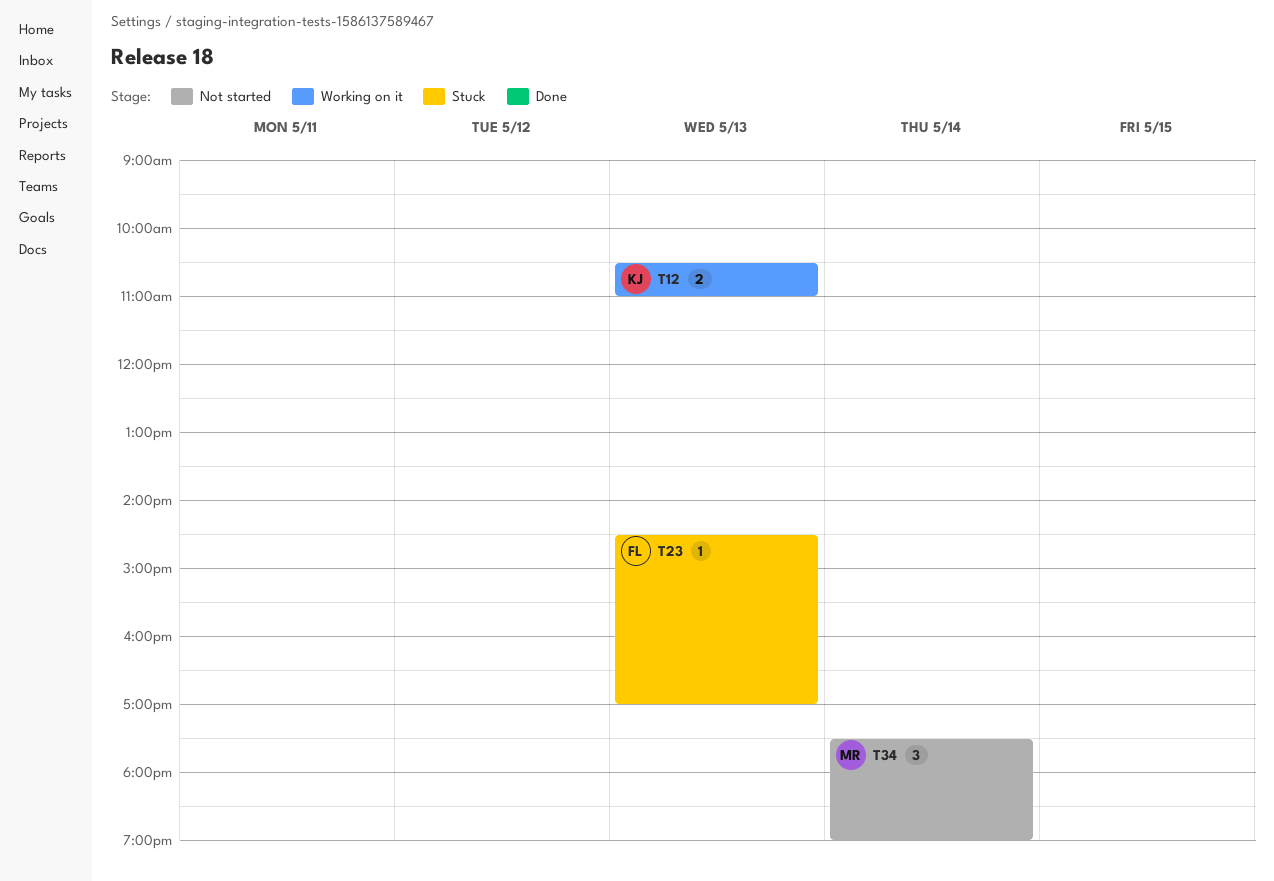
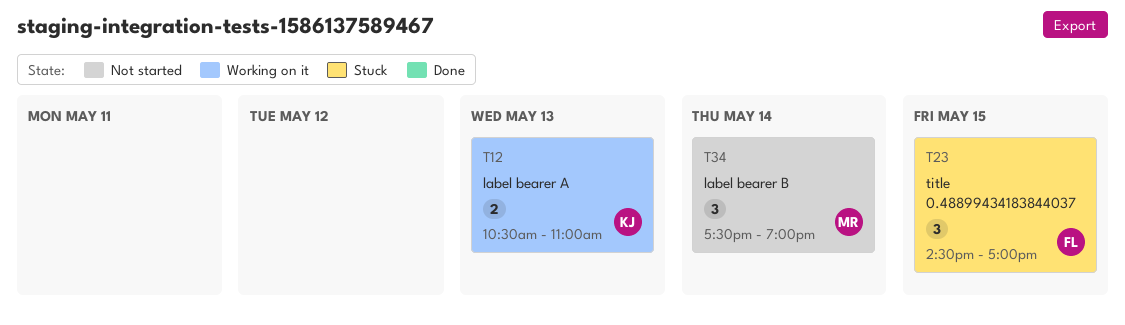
T23, estimate: 1 -> 3
T23, day: May 13 -> May 15

